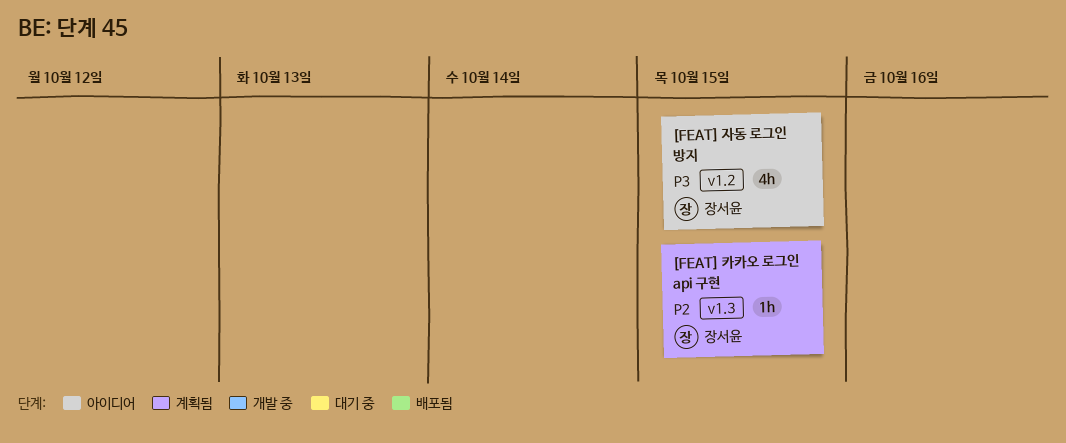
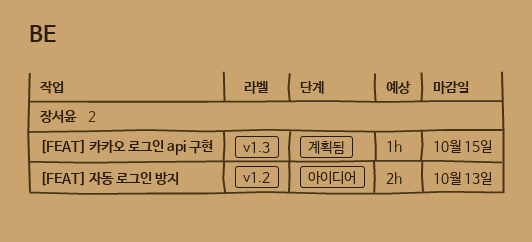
[FEAT] 자동 로그인 방지, estimate: 4h -> 2h
[FEAT] 자동 로그인 방지, due: Oct 15 -> Oct 13

